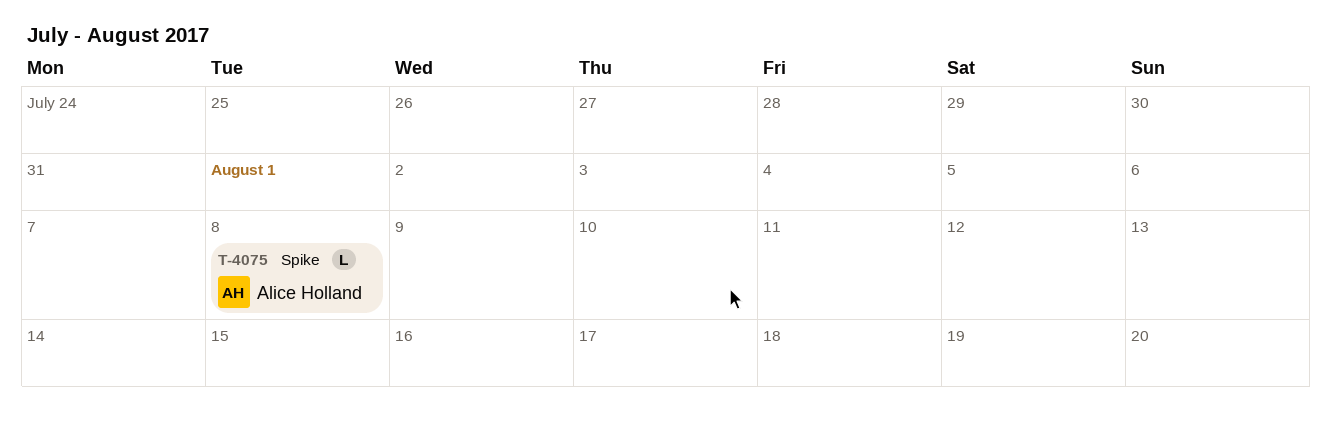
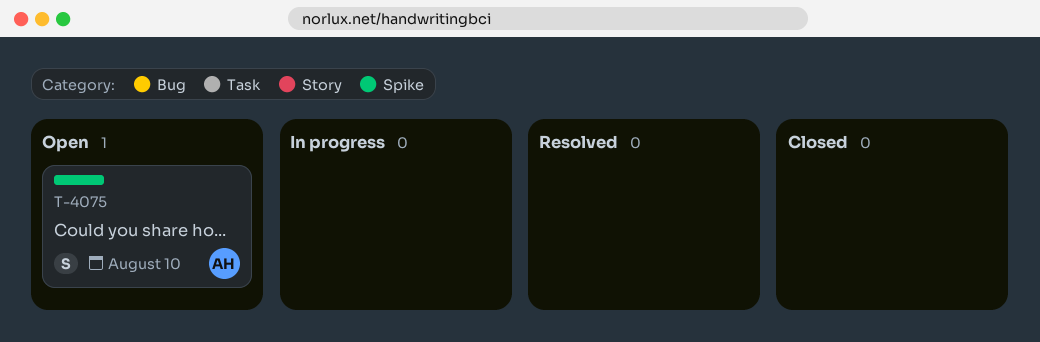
T-4075, estimate: L -> S
T-4075, due: Aug 8 -> Aug 10

